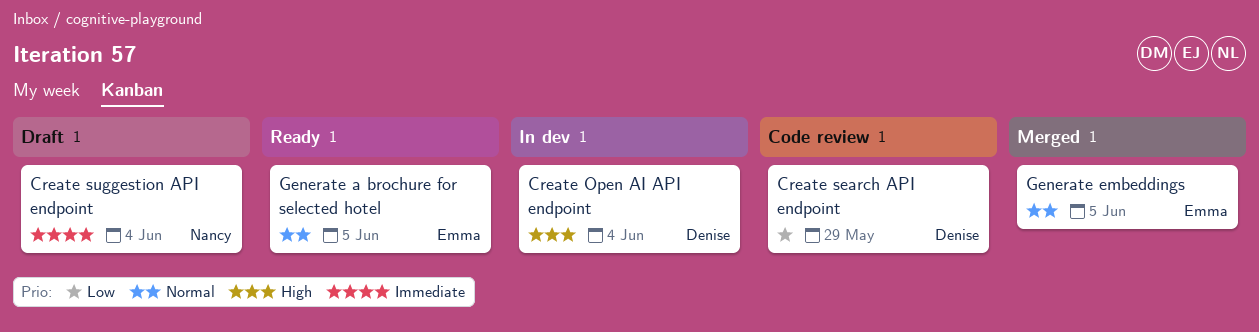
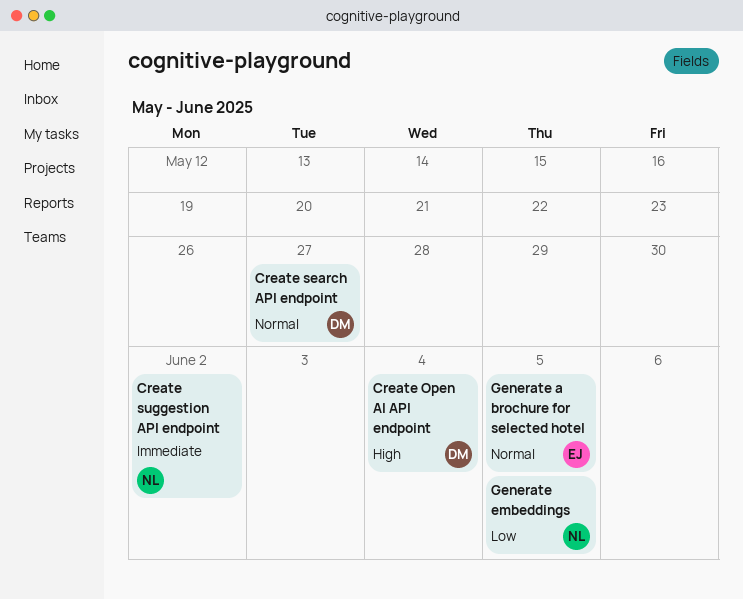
Create search API endpoint, priority: Low -> Normal
Create search API endpoint, due: May 29 -> May 27
Create suggestion API endpoint, due: Jun 4 -> Jun 2
Generate embeddings, owner: Emma -> Nancy
Generate embeddings, priority: Normal -> Low

